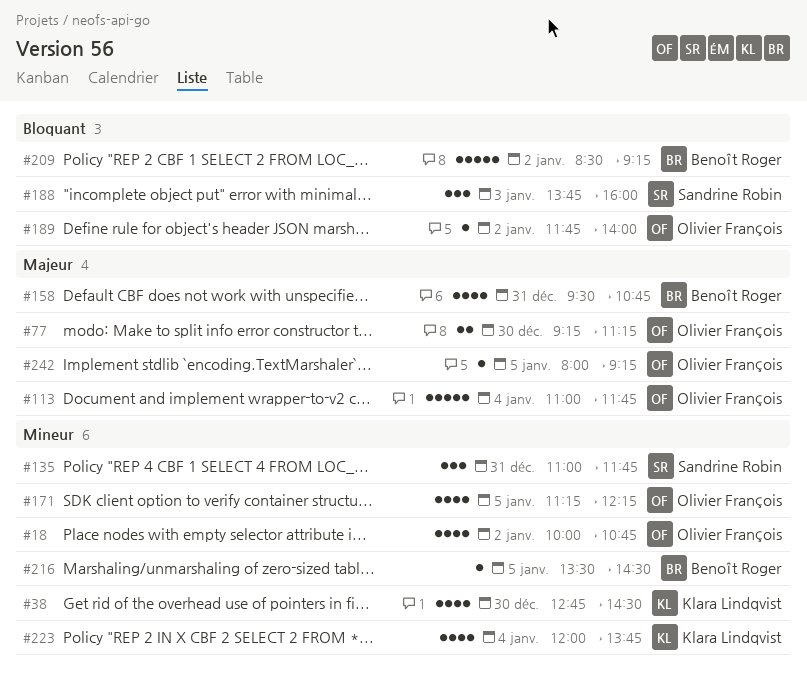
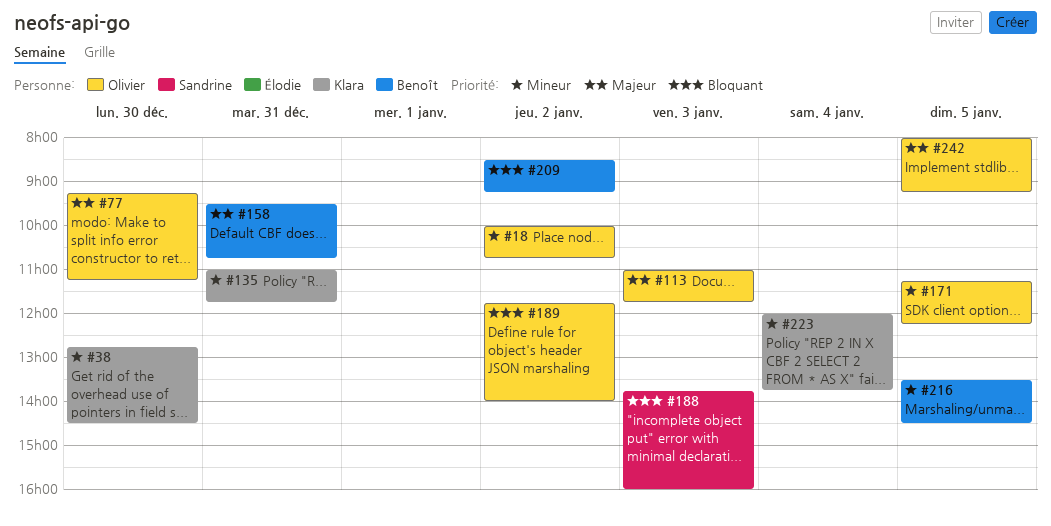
#113, day: Jan 4 -> Jan 3
#135, owner: Sandrine Robin -> Klara Lindqvist

